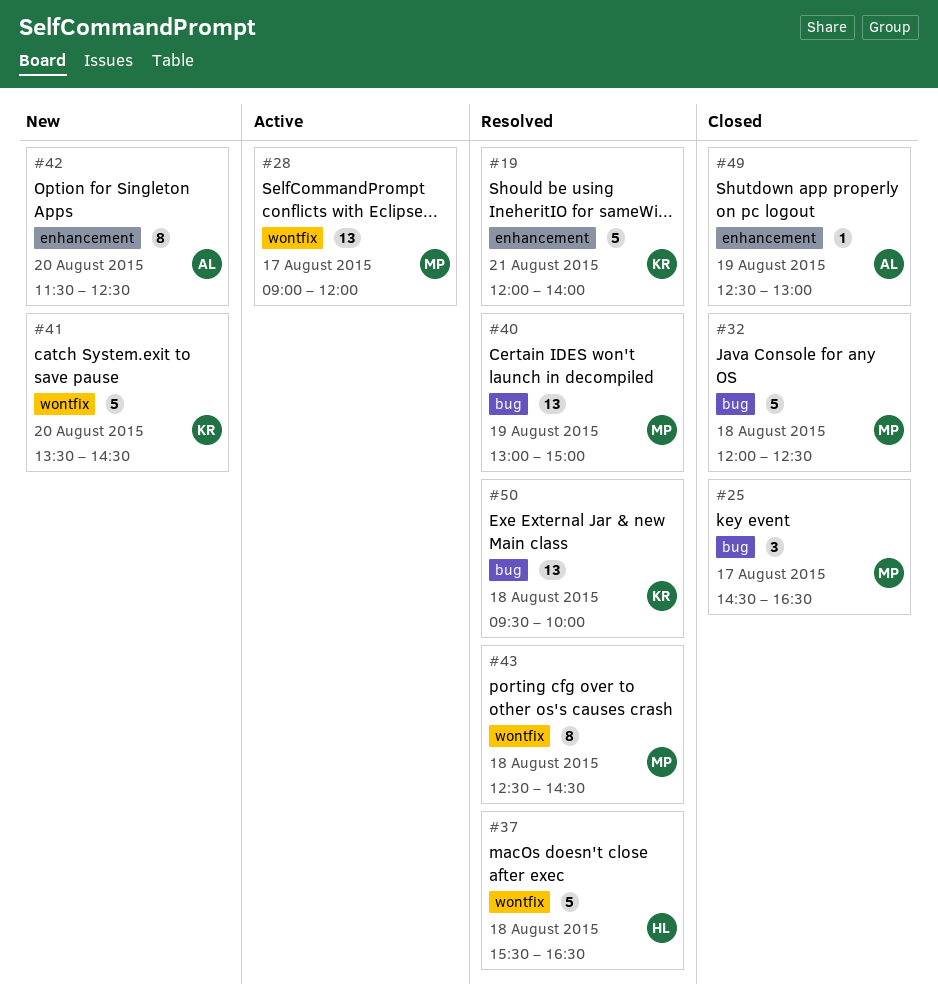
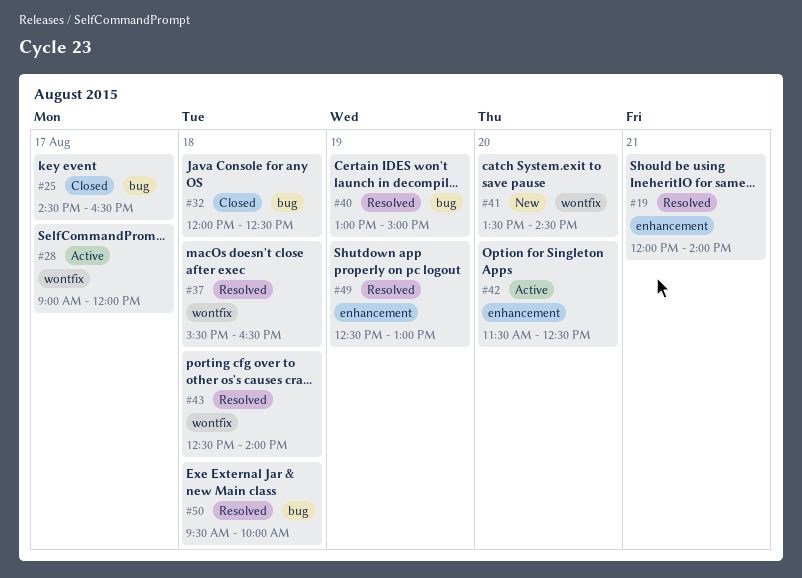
#42, status: New -> Active
#43, ends: 14:30 -> 14:00
#49, status: Closed -> Resolved

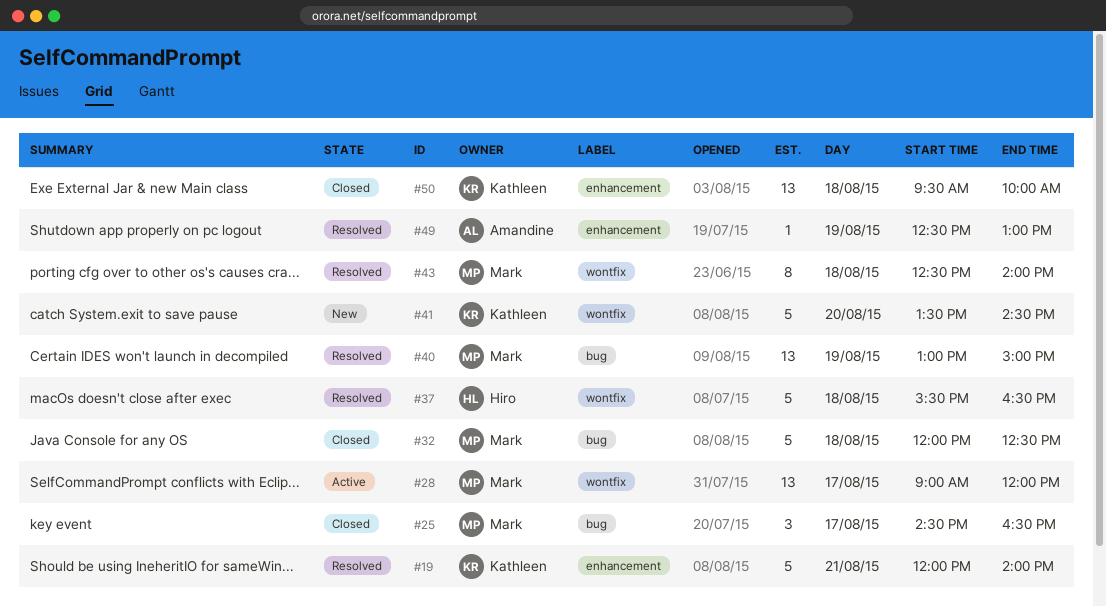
#42: present -> none
#50, status: Resolved -> Closed
#50, label: bug -> enhancement

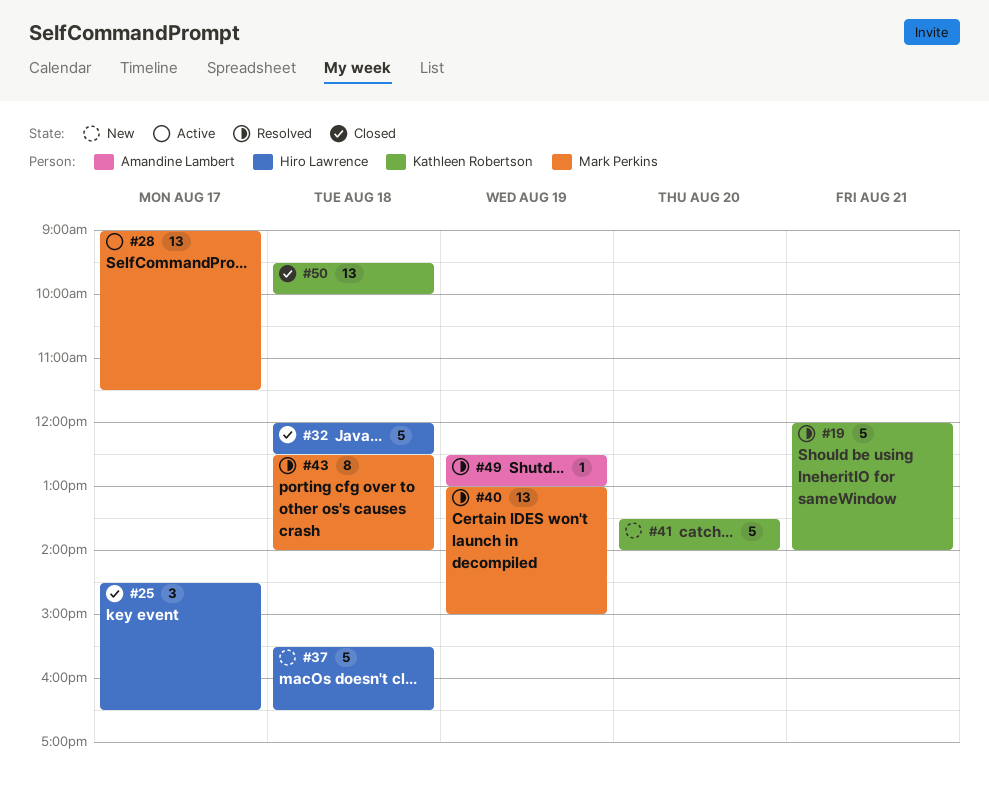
#25, owner: Mark Perkins -> Hiro Lawrence
#28, ends: 12:00 -> 11:30
#32, owner: Mark Perkins -> Hiro Lawrence
#37, status: Resolved -> New
#41, ends: 14:30 -> 14:00

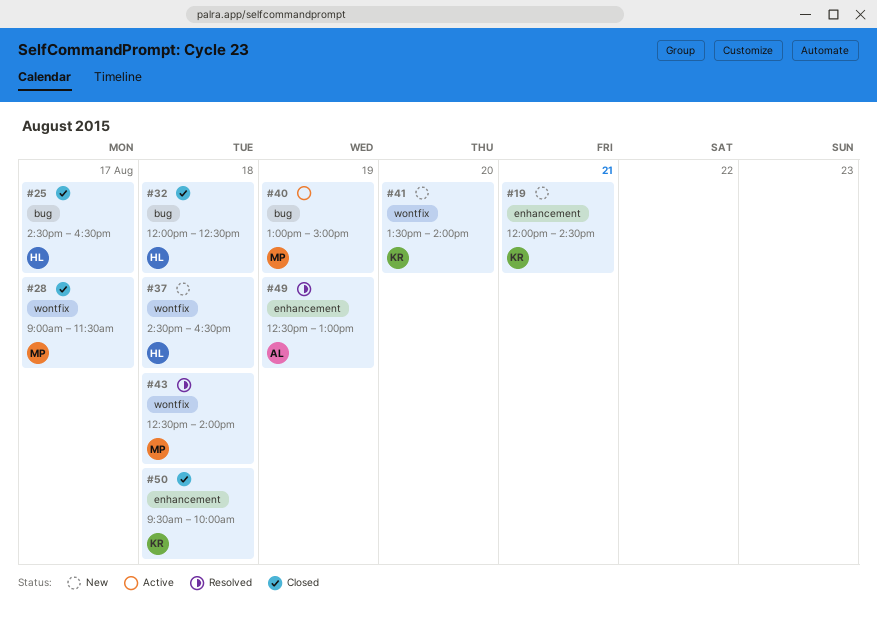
#19, status: Resolved -> New
#19, ends: 14:00 -> 14:30
#28, status: Active -> Closed
#37, begins: 15:30 -> 14:30
#40, status: Resolved -> Active

